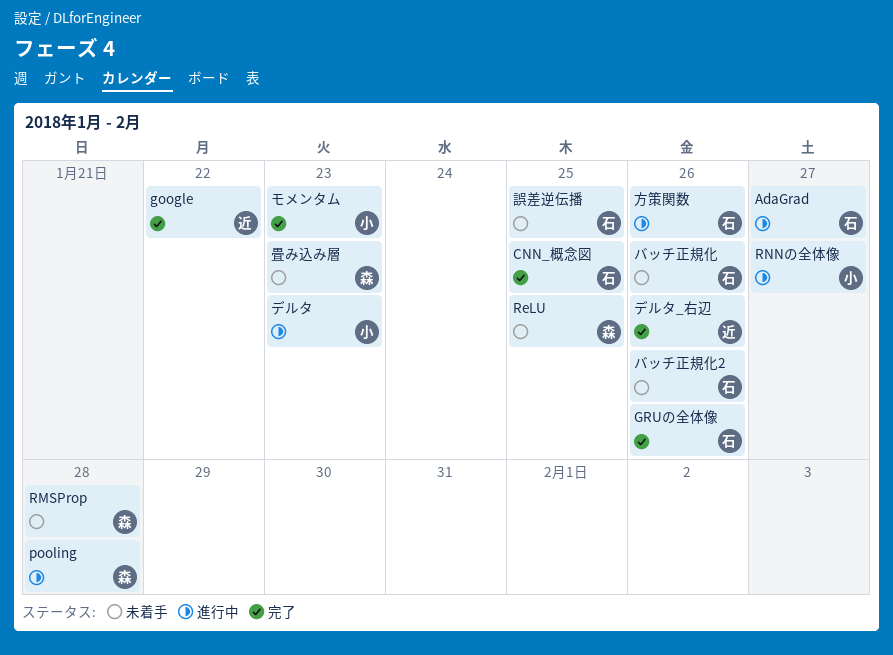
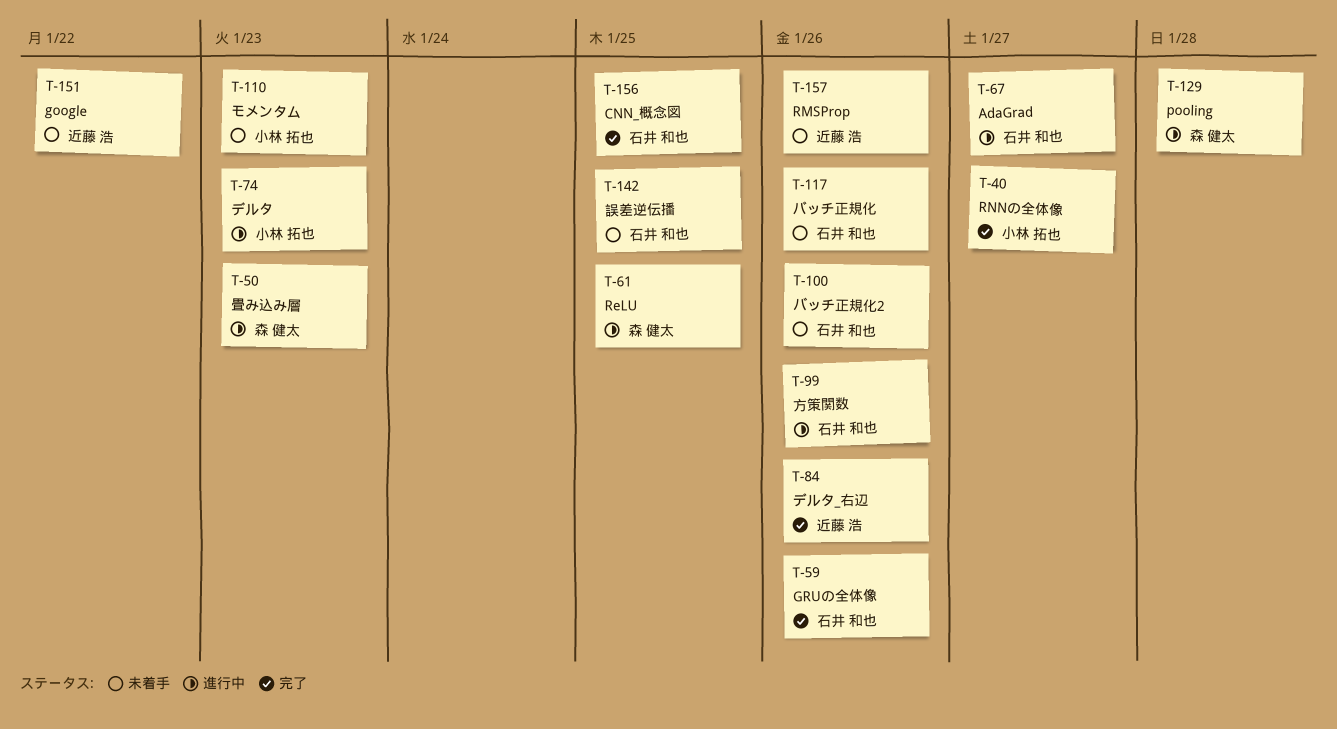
google, status: 完了 -> 未着手
ReLU, status: 未着手 -> 進行中
RMSProp, owner: 森 健太 -> 近藤 浩
RMSProp, due: Jan 28 -> Jan 26
RNNの全体像, status: 進行中 -> 完了
モメンタム, status: 完了 -> 未着手
畳み込み層, status: 未着手 -> 進行中

